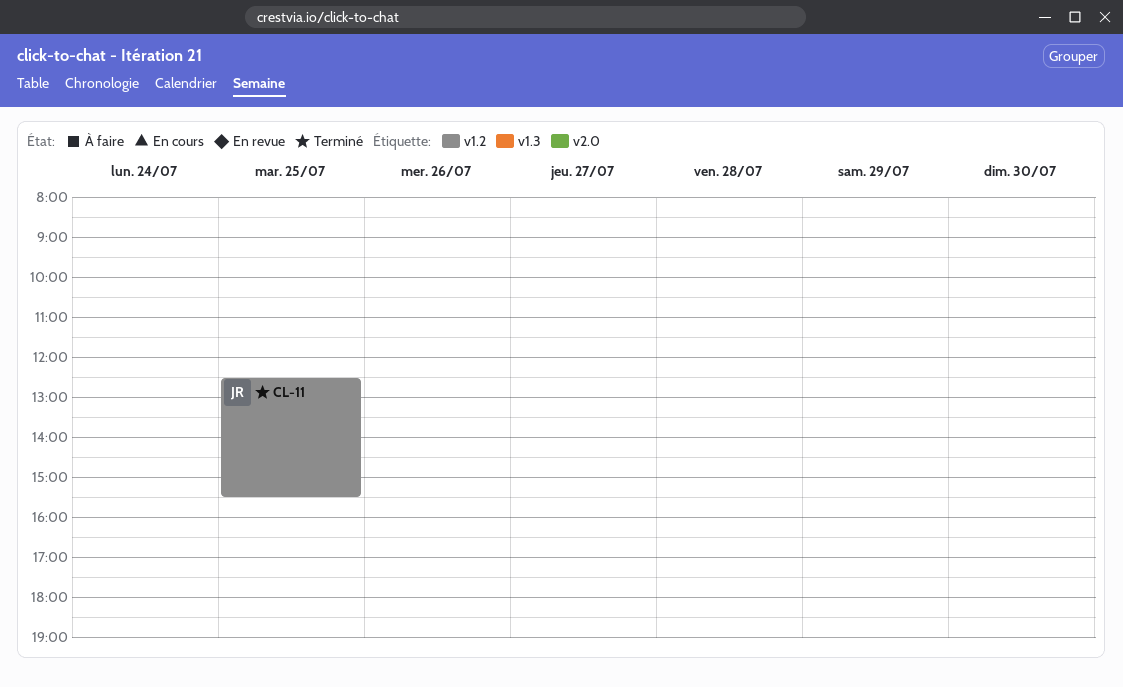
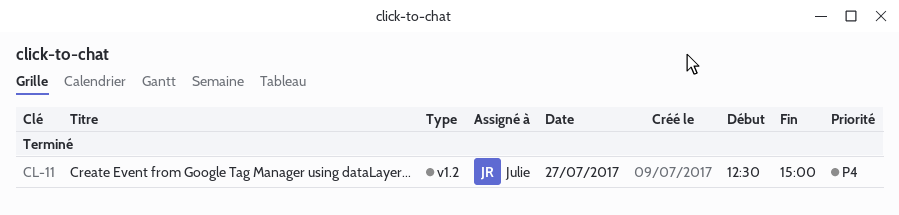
CL-11, day: Jul 25 -> Jul 27
CL-11, ends: 15:30 -> 15:00

